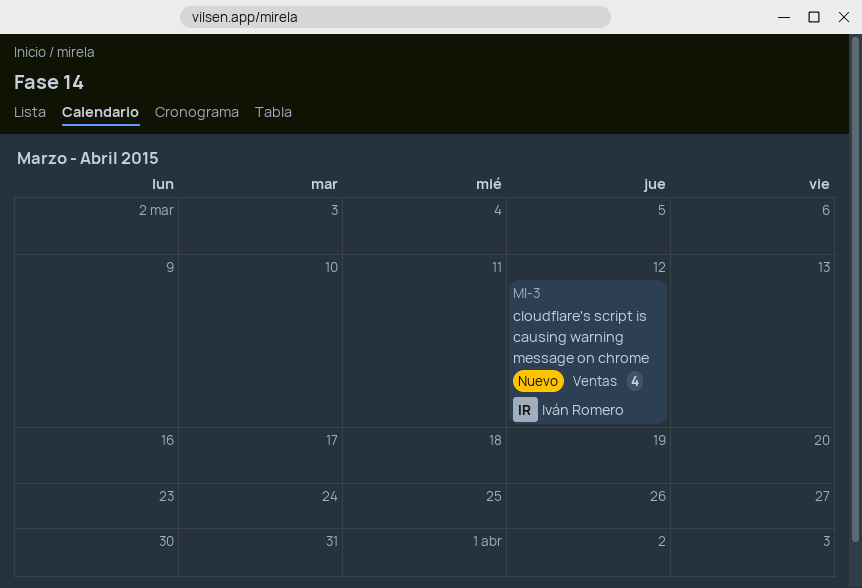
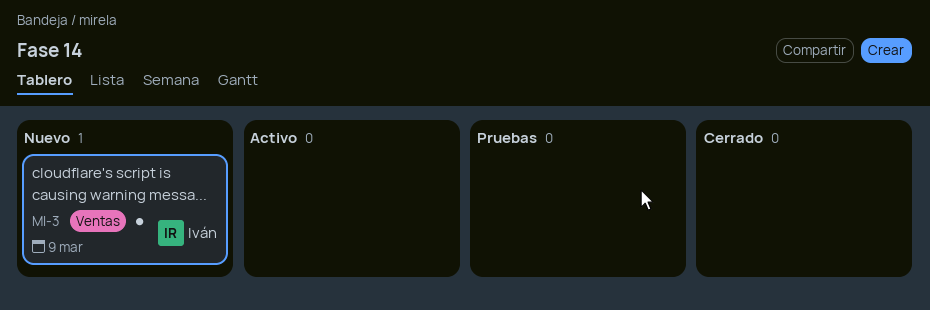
MI-3, estimate: 4 -> 1
MI-3, due: Mar 12 -> Mar 9

